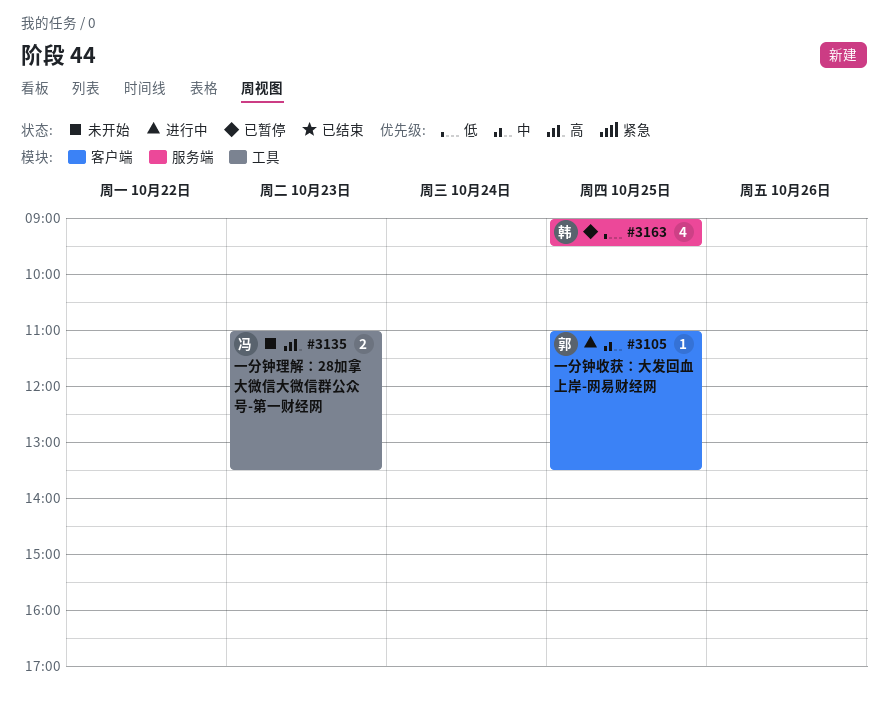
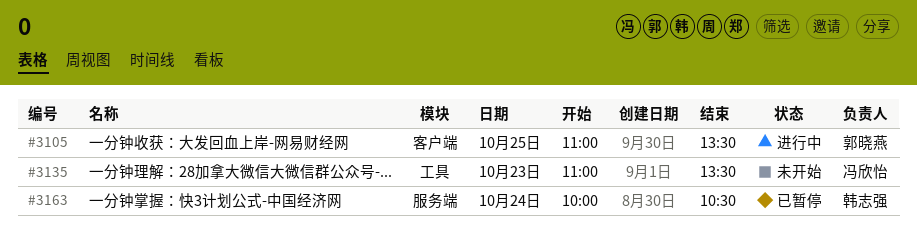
#3163, day: Oct 25 -> Oct 24
#3163, begins: 09:00 -> 10:00
#3163, ends: 09:30 -> 10:30

